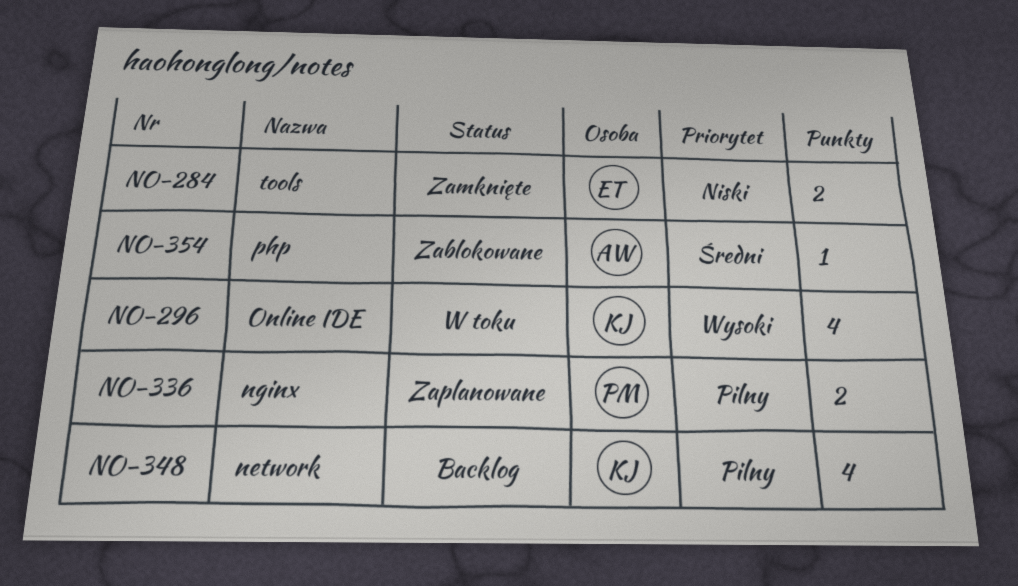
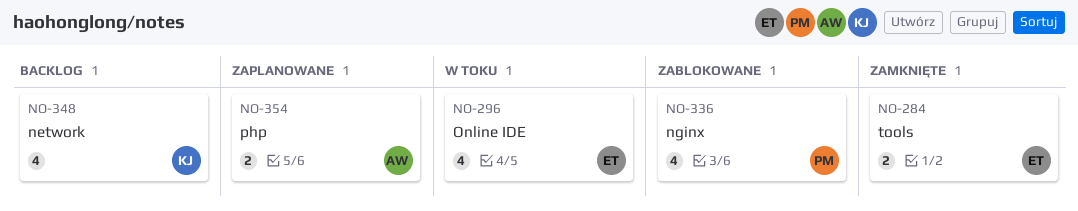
NO-296, owner: KJ -> ET
NO-336, status: Zaplanowane -> Zablokowane
NO-336, estimate: 2 -> 4
NO-354, status: Zablokowane -> Zaplanowane
NO-354, estimate: 1 -> 2

